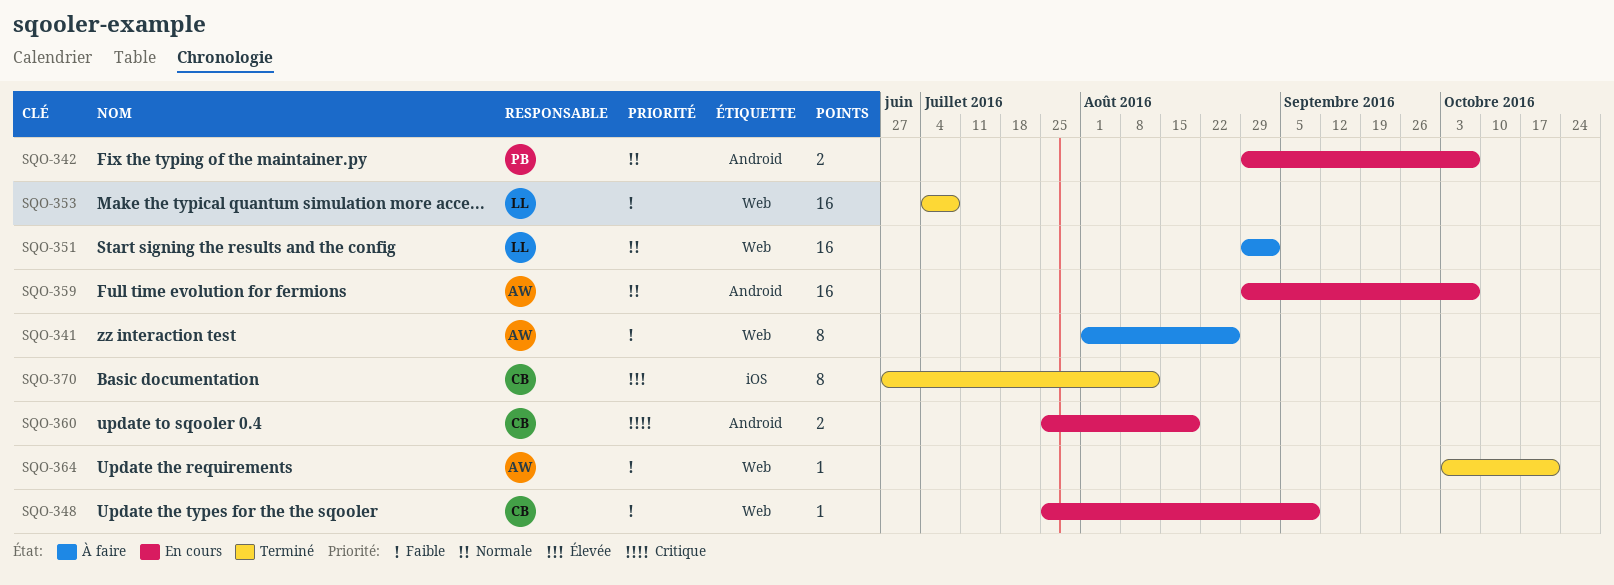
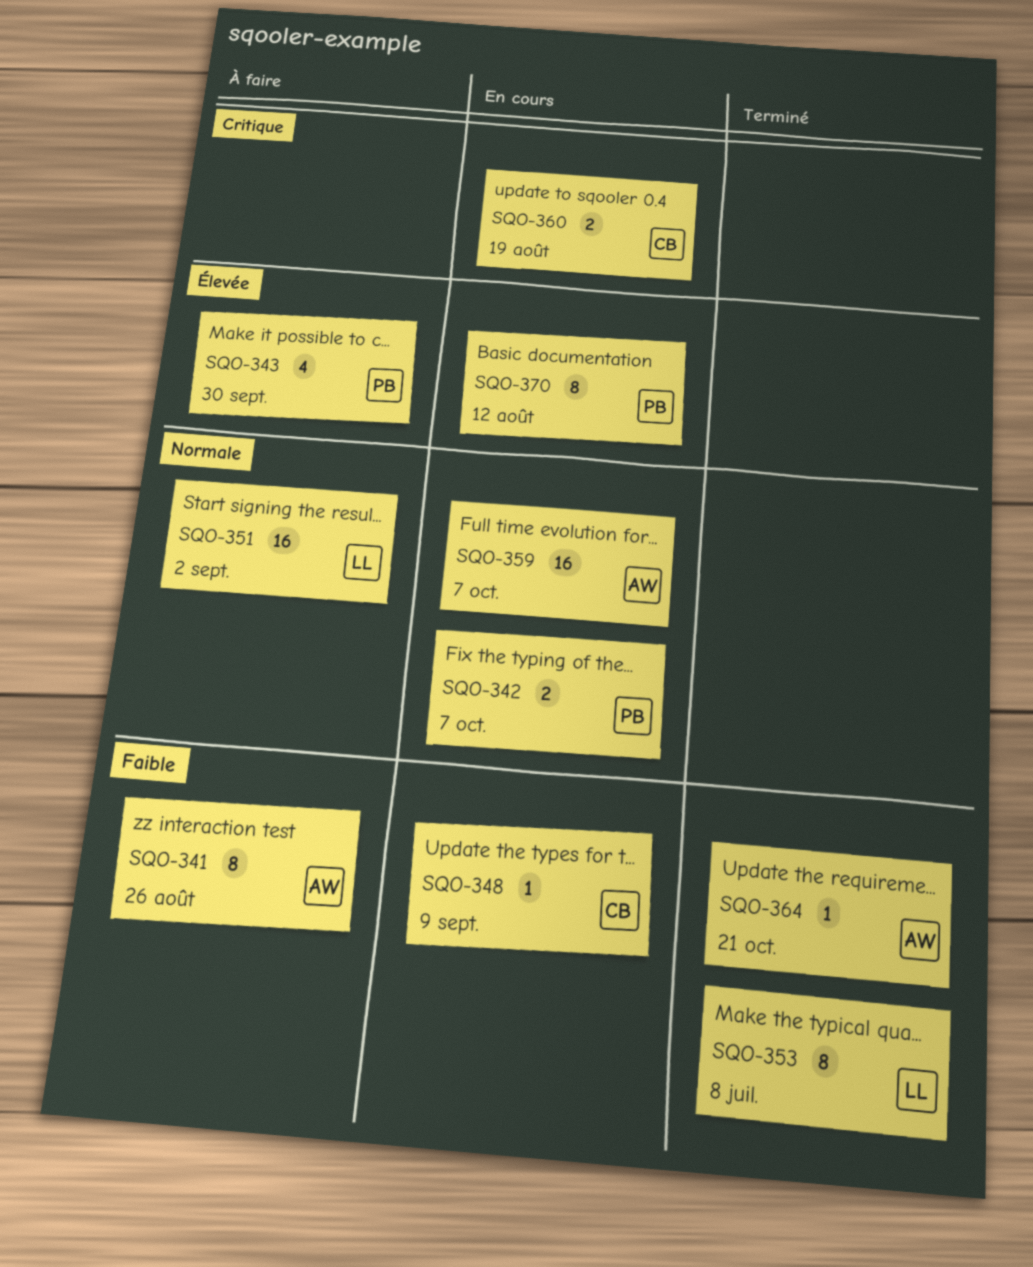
SQO-343: none -> present
SQO-353, estimate: 16 -> 8
SQO-370, status: Terminé -> En cours
SQO-370, owner: CB -> PB

